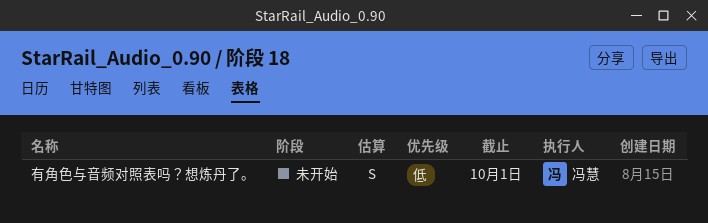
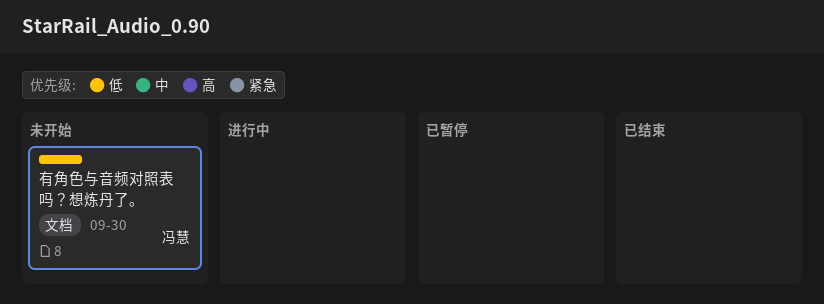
有角色与音频对照表吗？想炼丹了。, due: Oct 1 -> Sep 30

